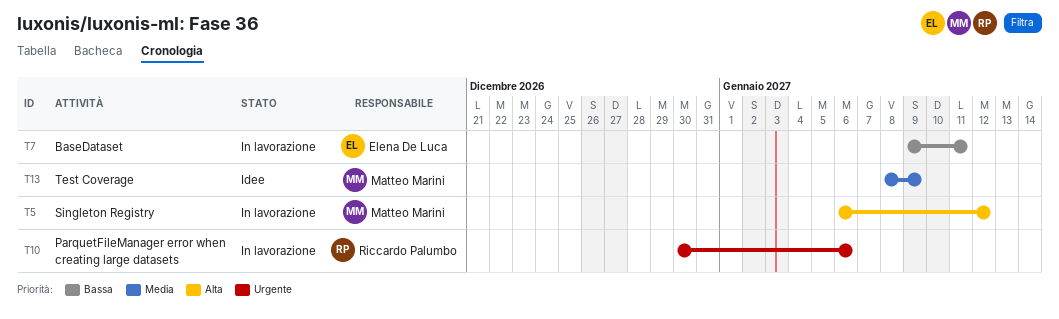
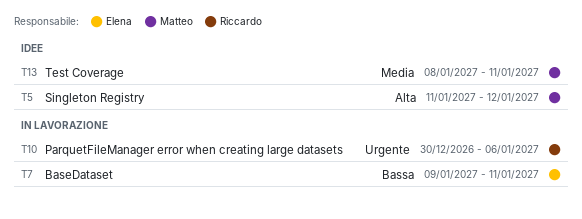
T5, status: In lavorazione -> Idee
T5, start: Jan 6 -> Jan 11
T13, due: Jan 9 -> Jan 11

